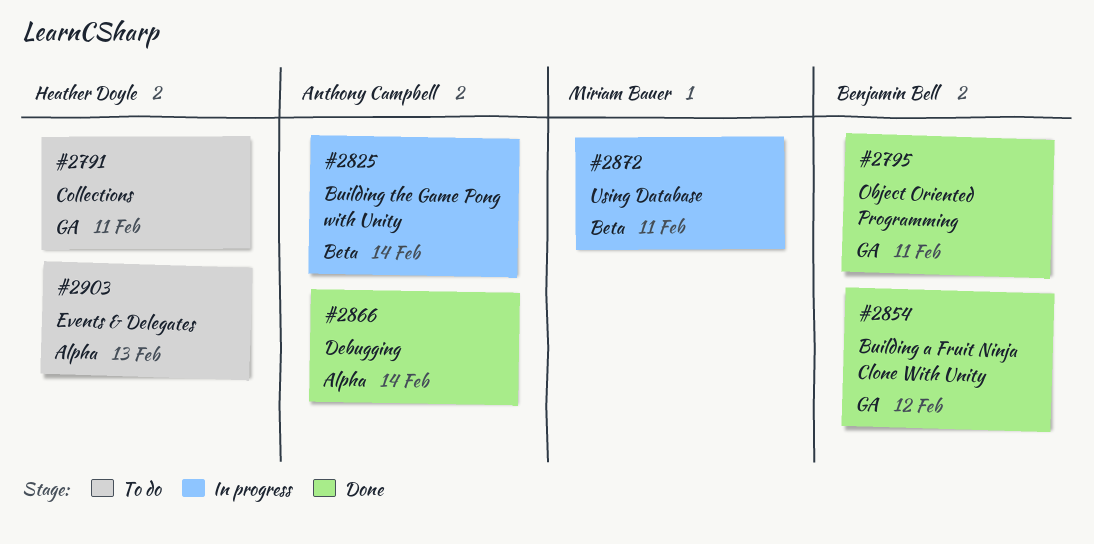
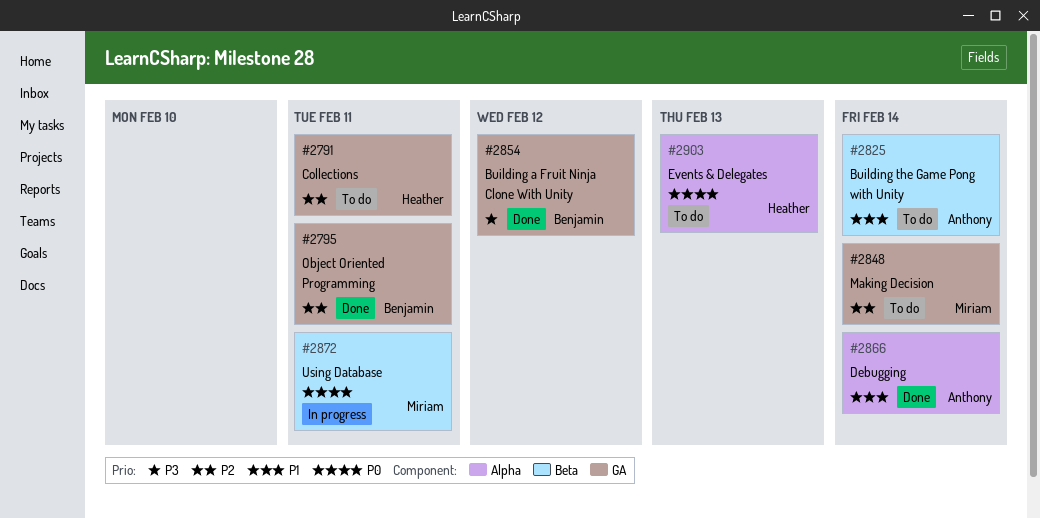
#2825, status: In progress -> To do
#2848: none -> present

